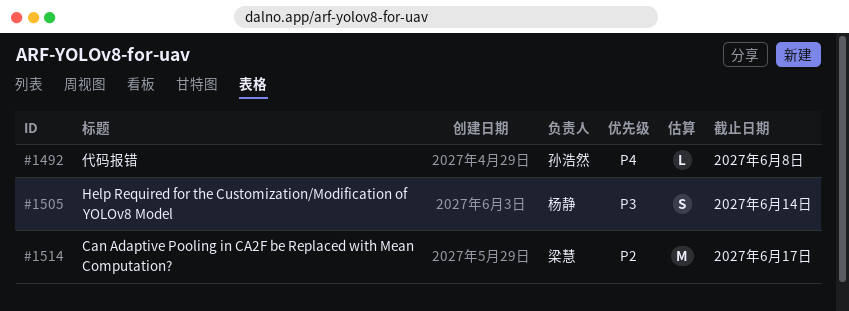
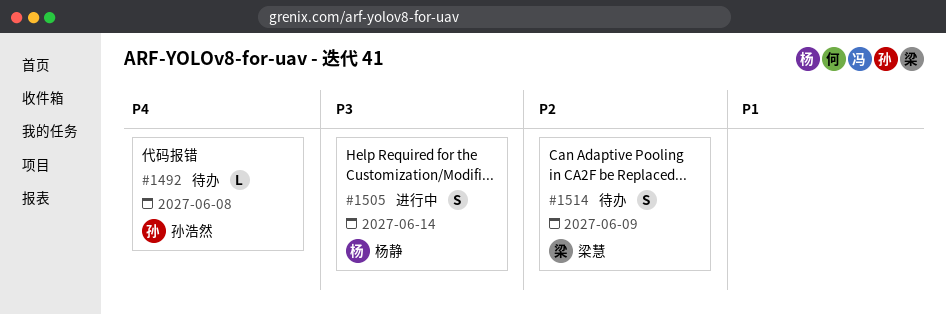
#1514, estimate: M -> S
#1514, due: Jun 17 -> Jun 9

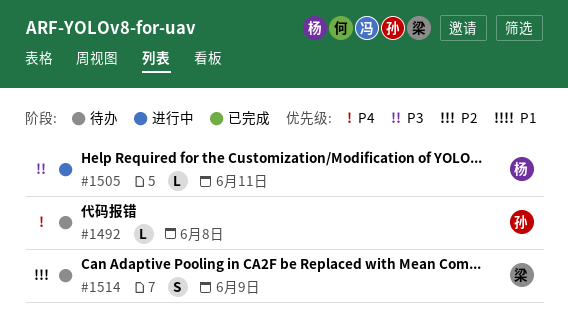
#1505, estimate: S -> L
#1505, due: Jun 14 -> Jun 11

